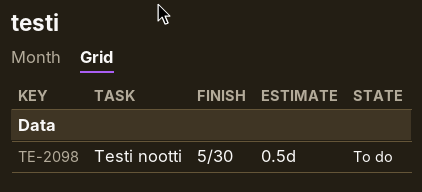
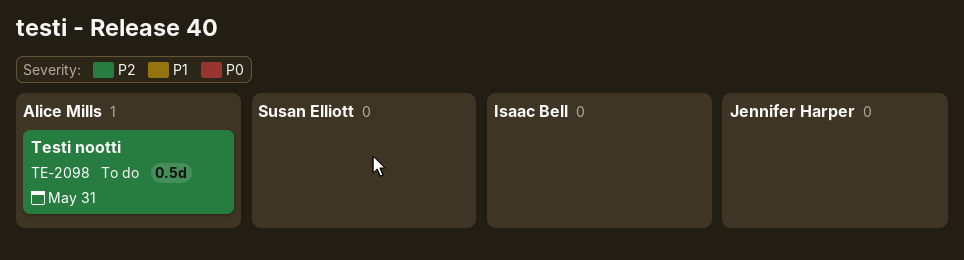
TE-2098, due: May 30 -> May 31

